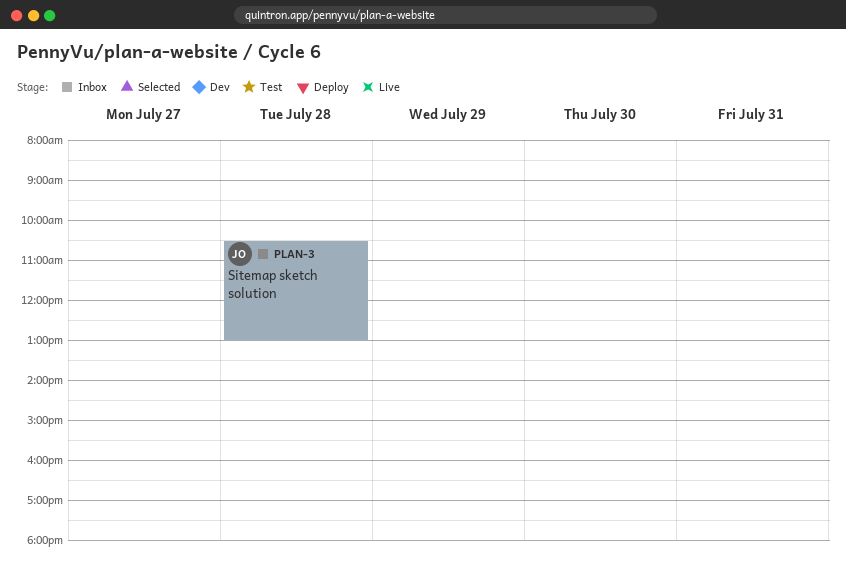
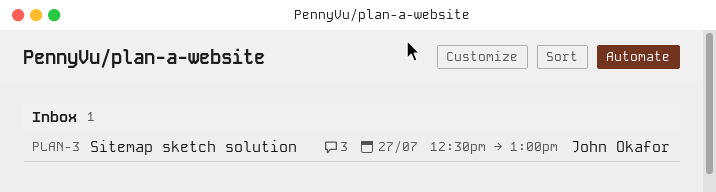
PLAN-3, day: Jul 28 -> Jul 27
PLAN-3, begins: 10:30 -> 12:30

